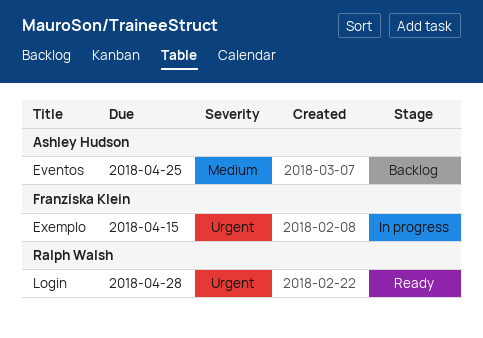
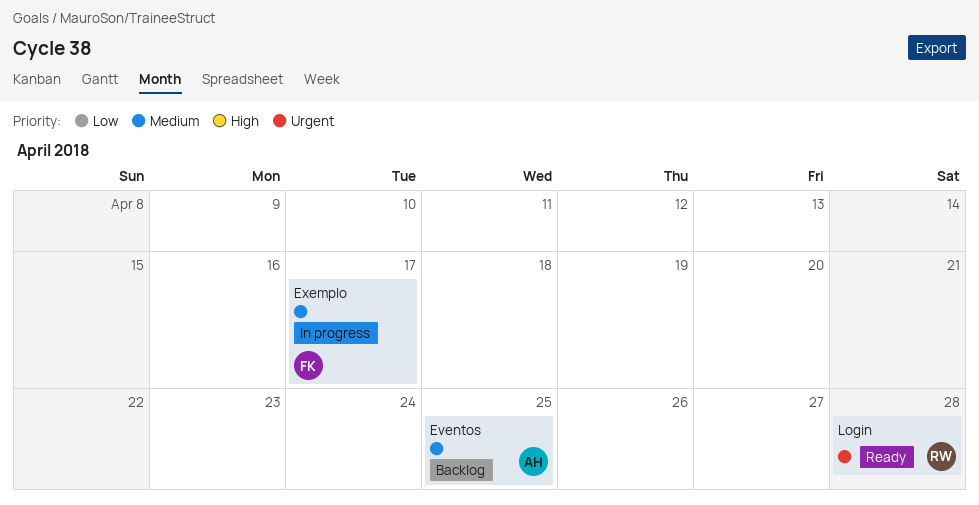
Exemplo, priority: Urgent -> Medium
Exemplo, due: Apr 15 -> Apr 17

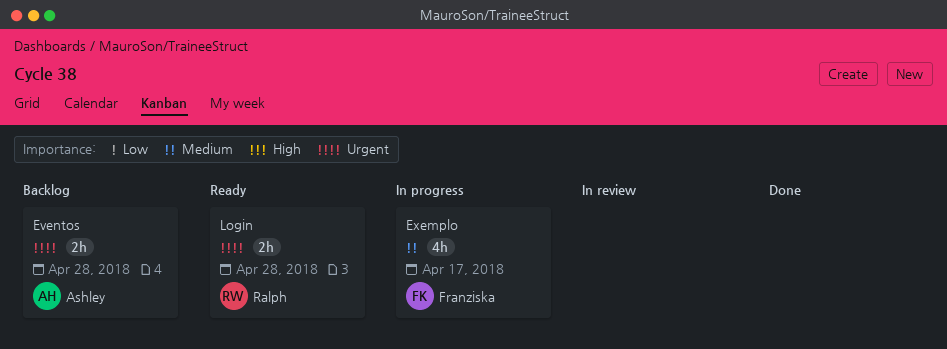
Eventos, priority: Medium -> Urgent
Eventos, due: Apr 25 -> Apr 28

